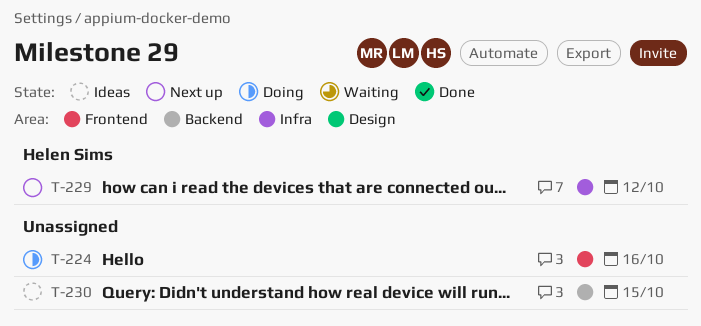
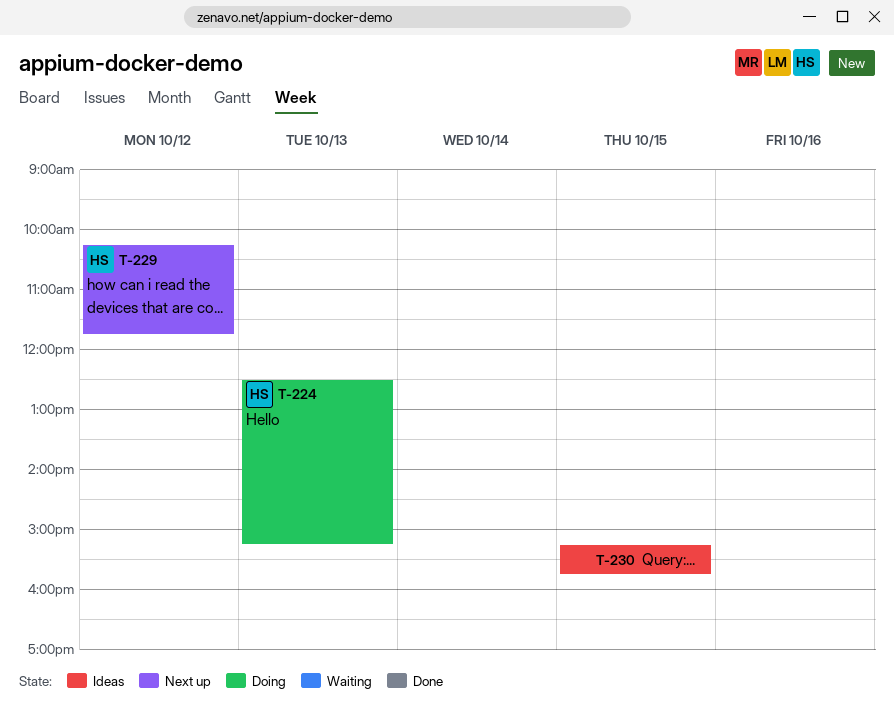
T-224, owner: none -> Helen Sims
T-224, day: Oct 16 -> Oct 13

